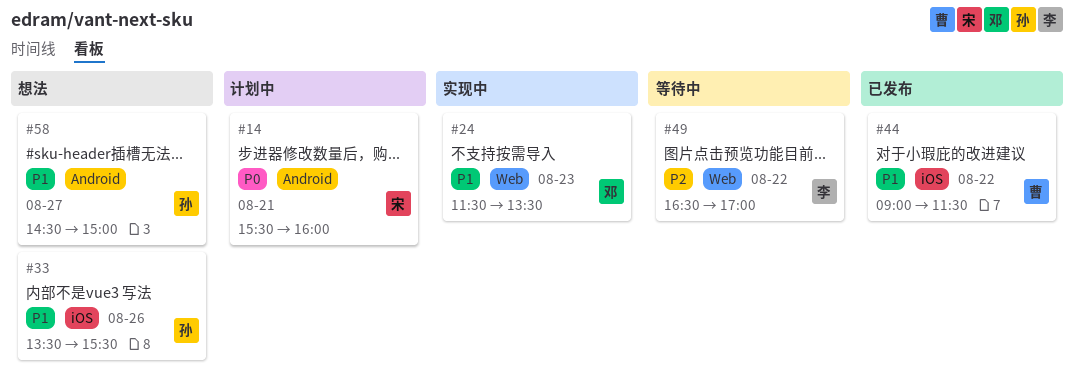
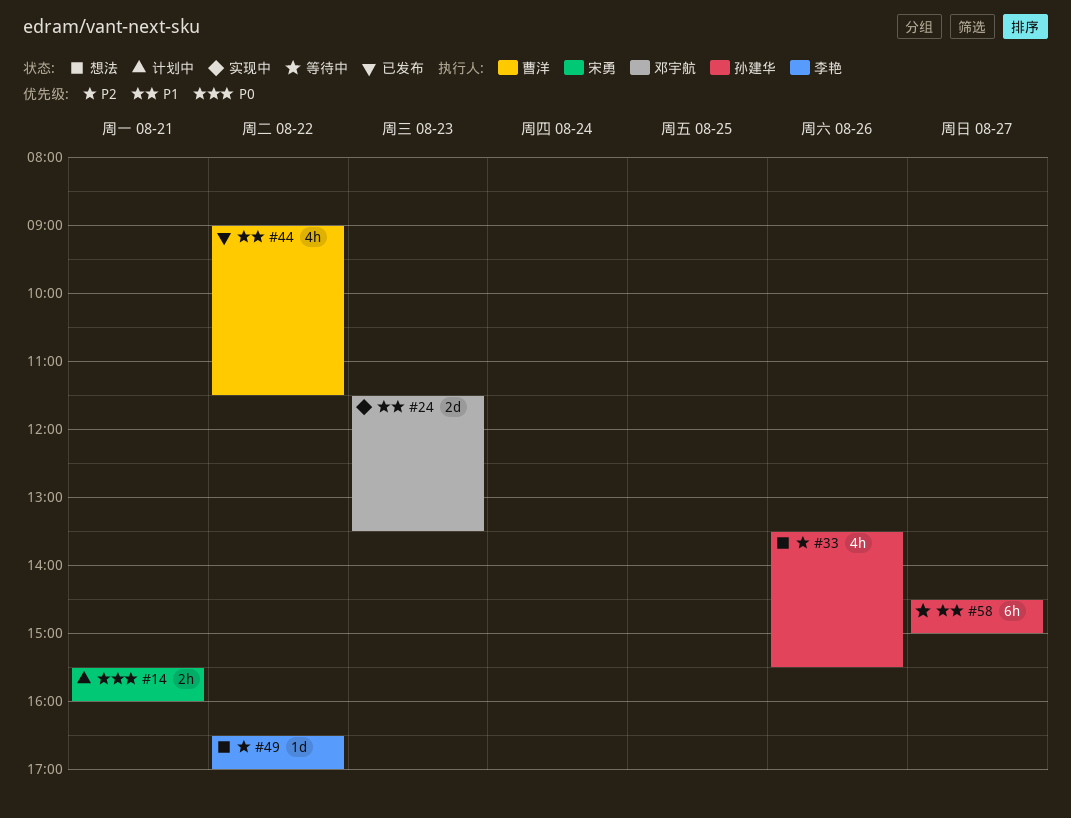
#33, priority: P1 -> P2
#49, status: 等待中 -> 想法
#58, status: 想法 -> 等待中

